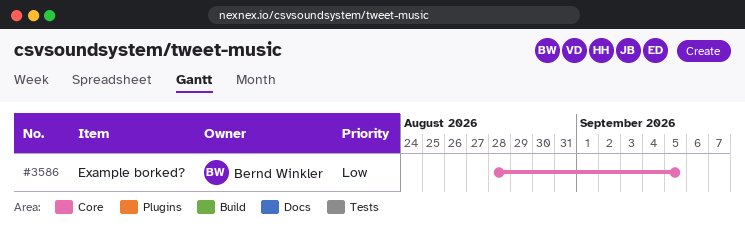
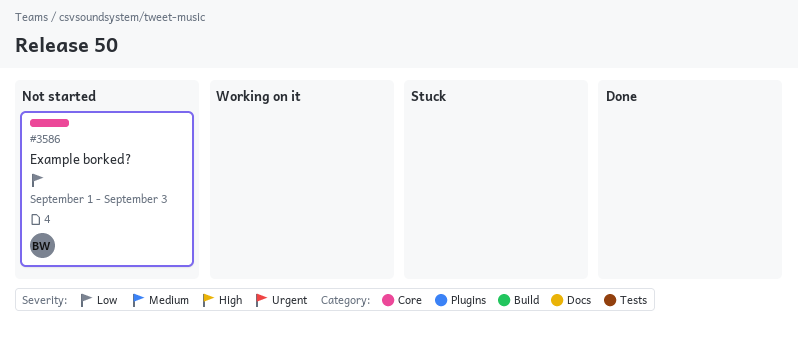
#3586, start: Aug 28 -> Sep 1
#3586, due: Sep 5 -> Sep 3

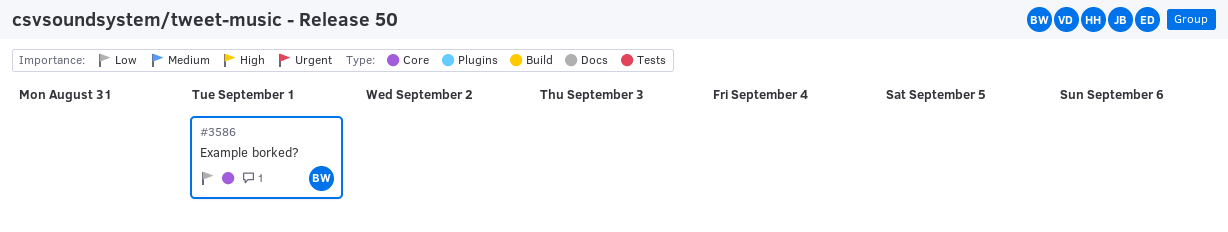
#3586, due: Sep 3 -> Sep 1

